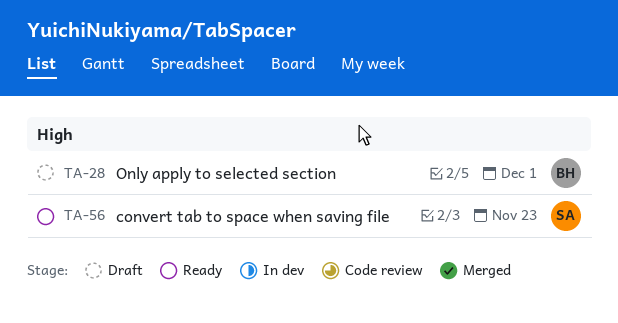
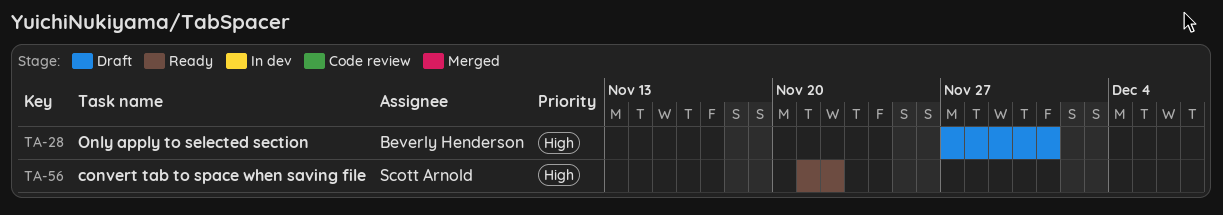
TA-56, due: Nov 23 -> Nov 22

